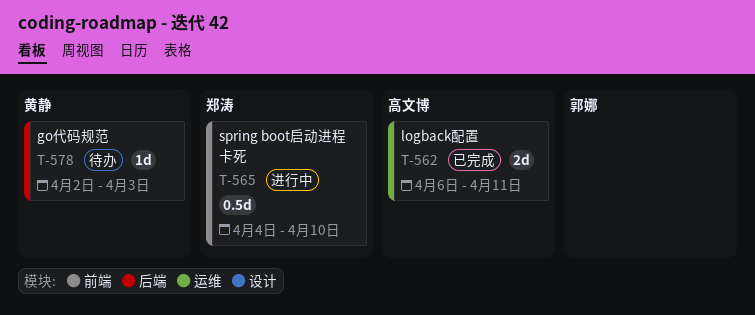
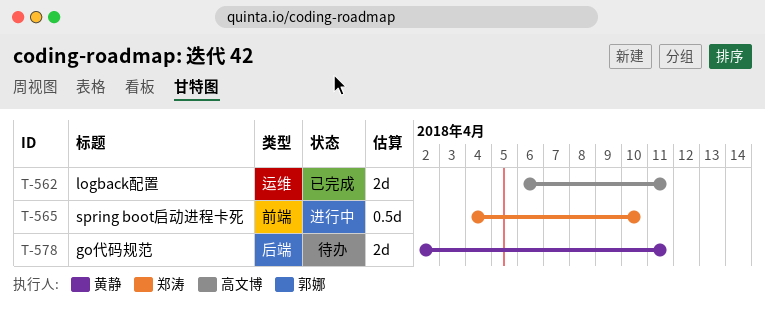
T-578, estimate: 1d -> 2d
T-578, due: Apr 3 -> Apr 11

